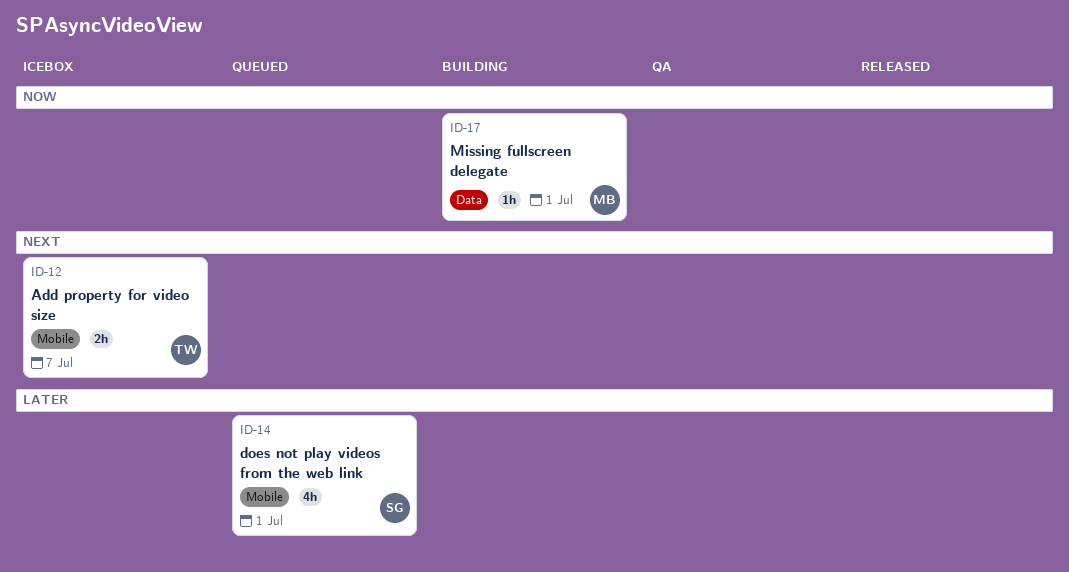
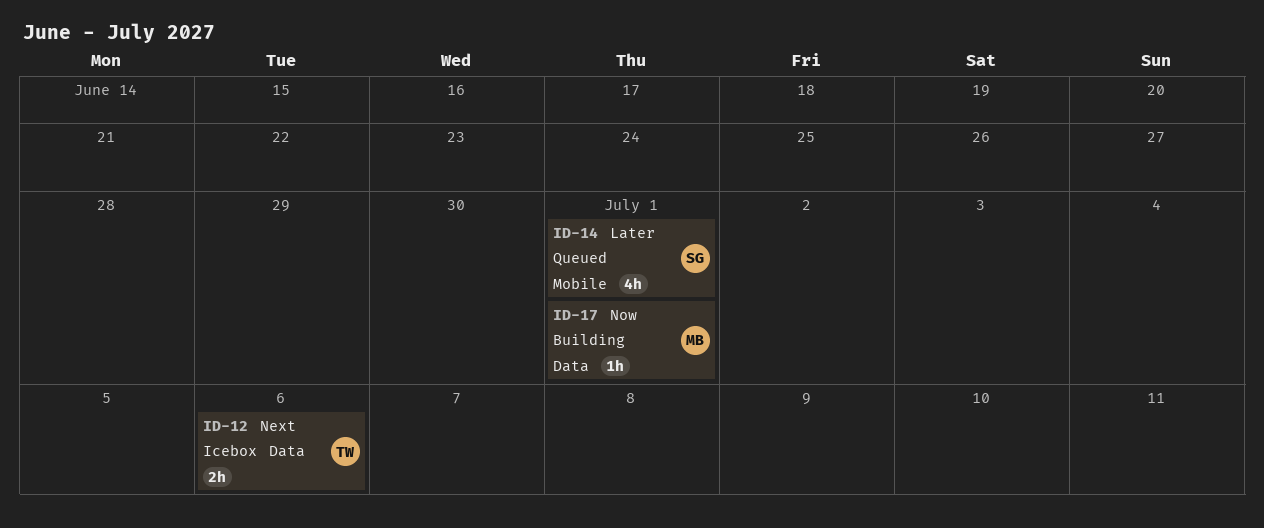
ID-12, label: Mobile -> Data
ID-12, due: Jul 7 -> Jul 6

